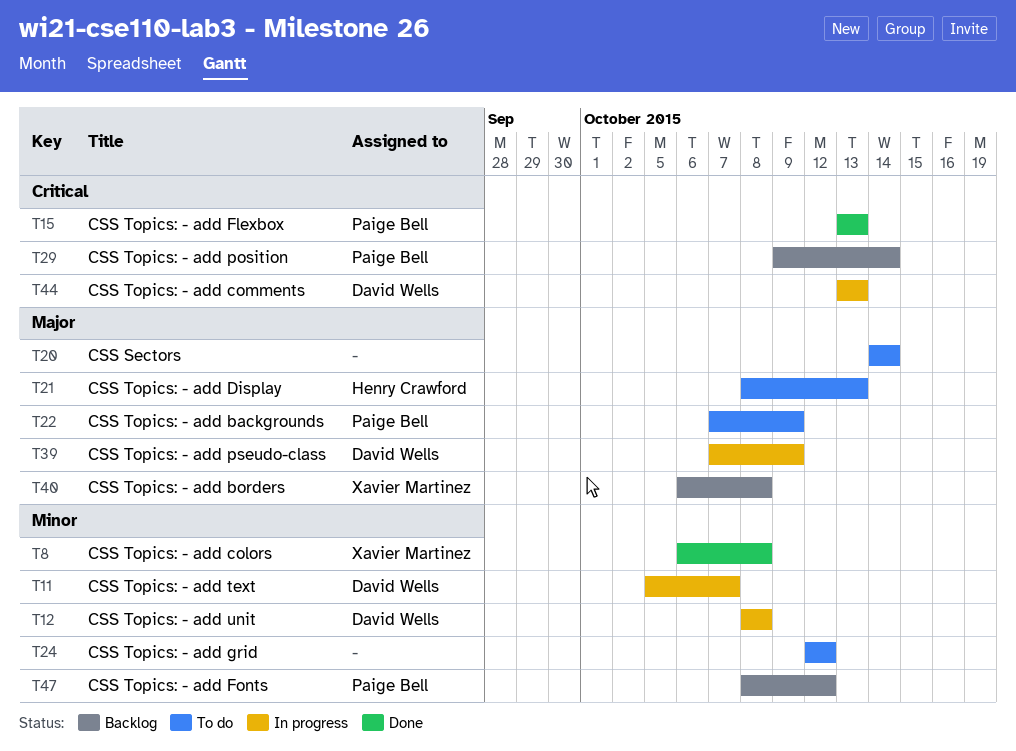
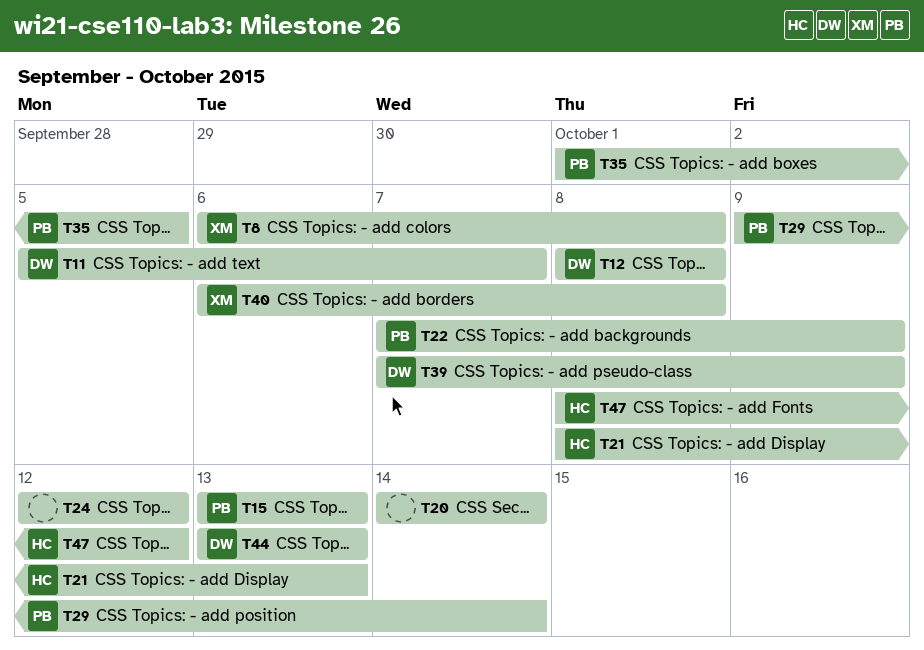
T35: none -> present
T47, owner: Paige Bell -> Henry Crawford

